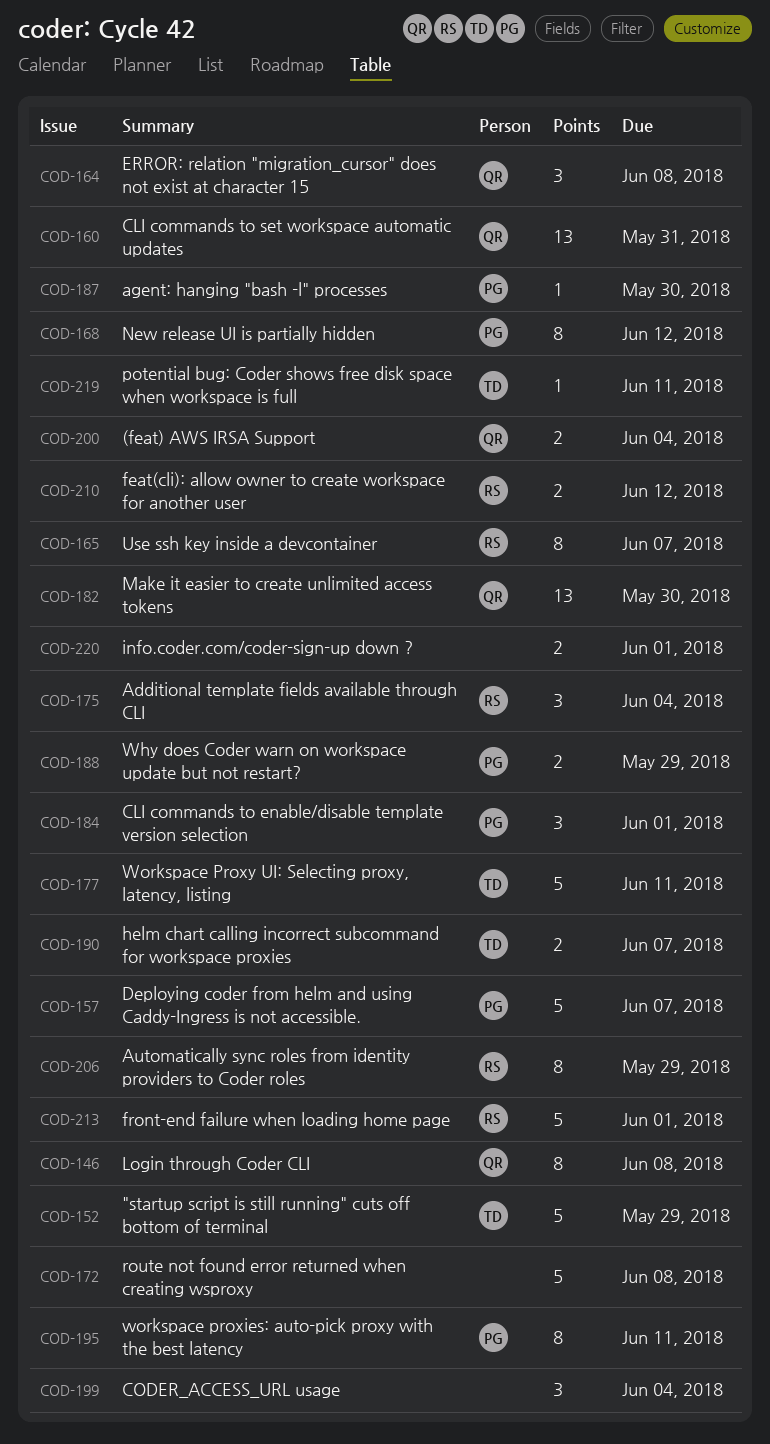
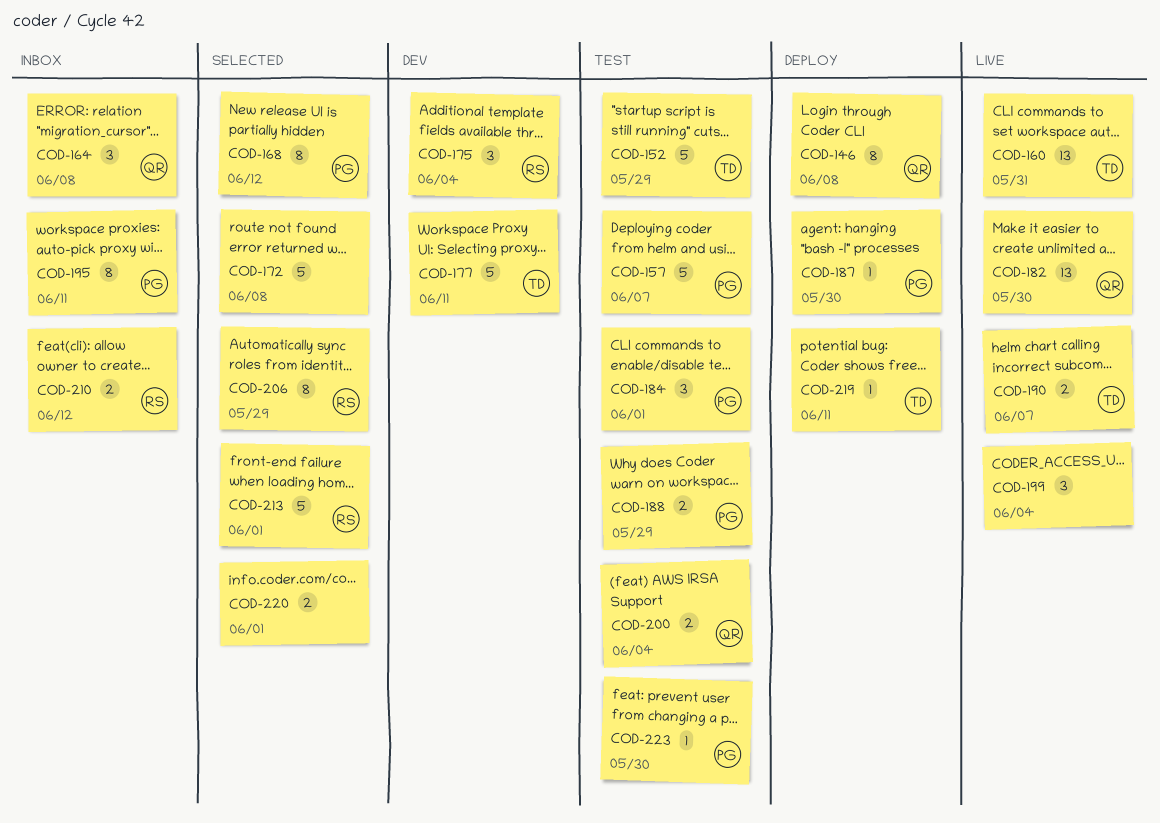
COD-160, owner: QR -> TD
COD-165: present -> none
COD-223: none -> present

